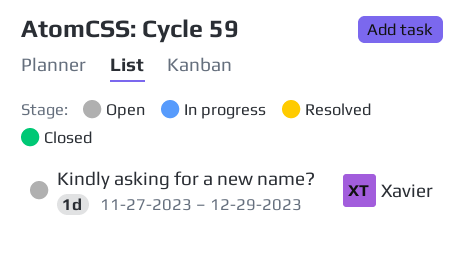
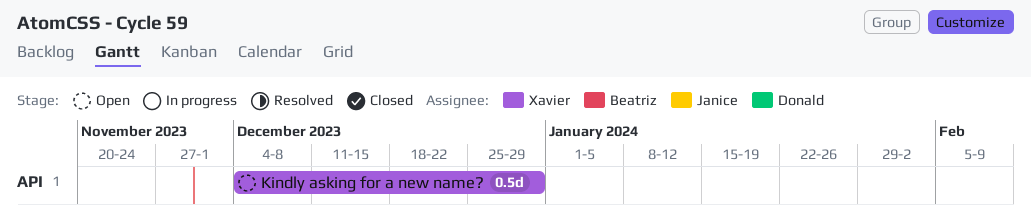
Kindly asking for a new name?, estimate: 1d -> 0.5d
Kindly asking for a new name?, start: Nov 27 -> Dec 4

